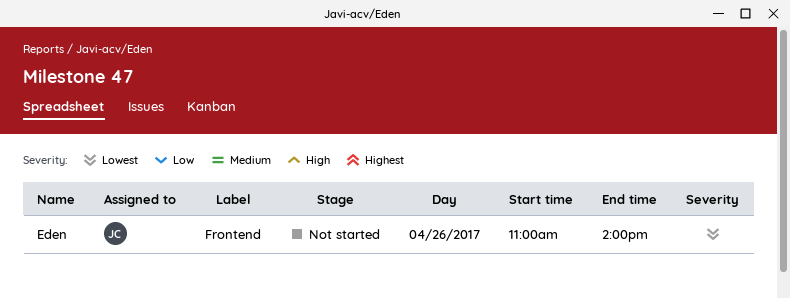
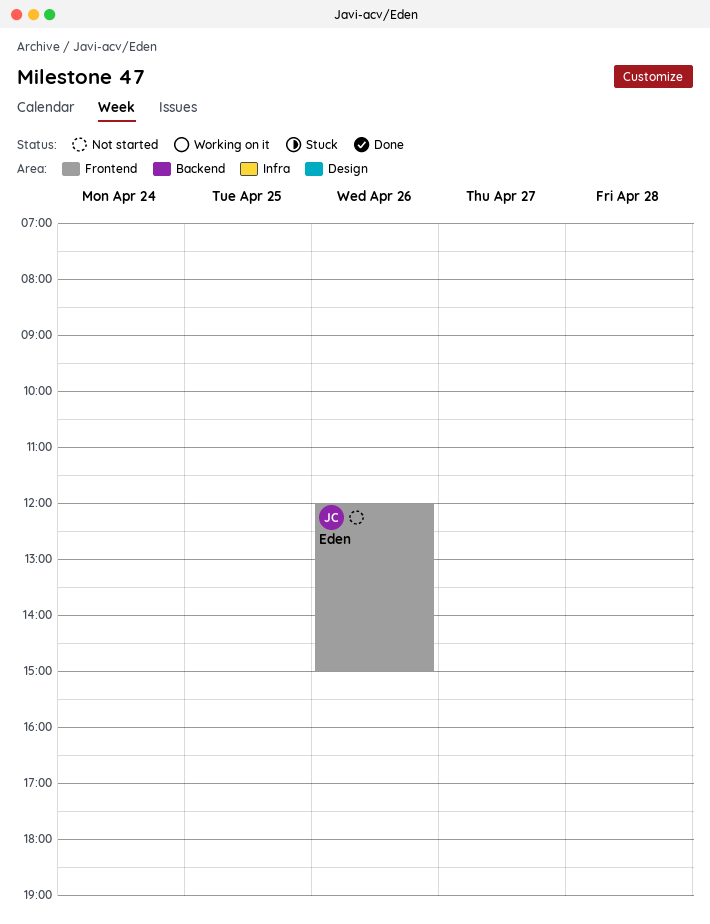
Eden, begins: 11:00 -> 12:00
Eden, ends: 14:00 -> 15:00

